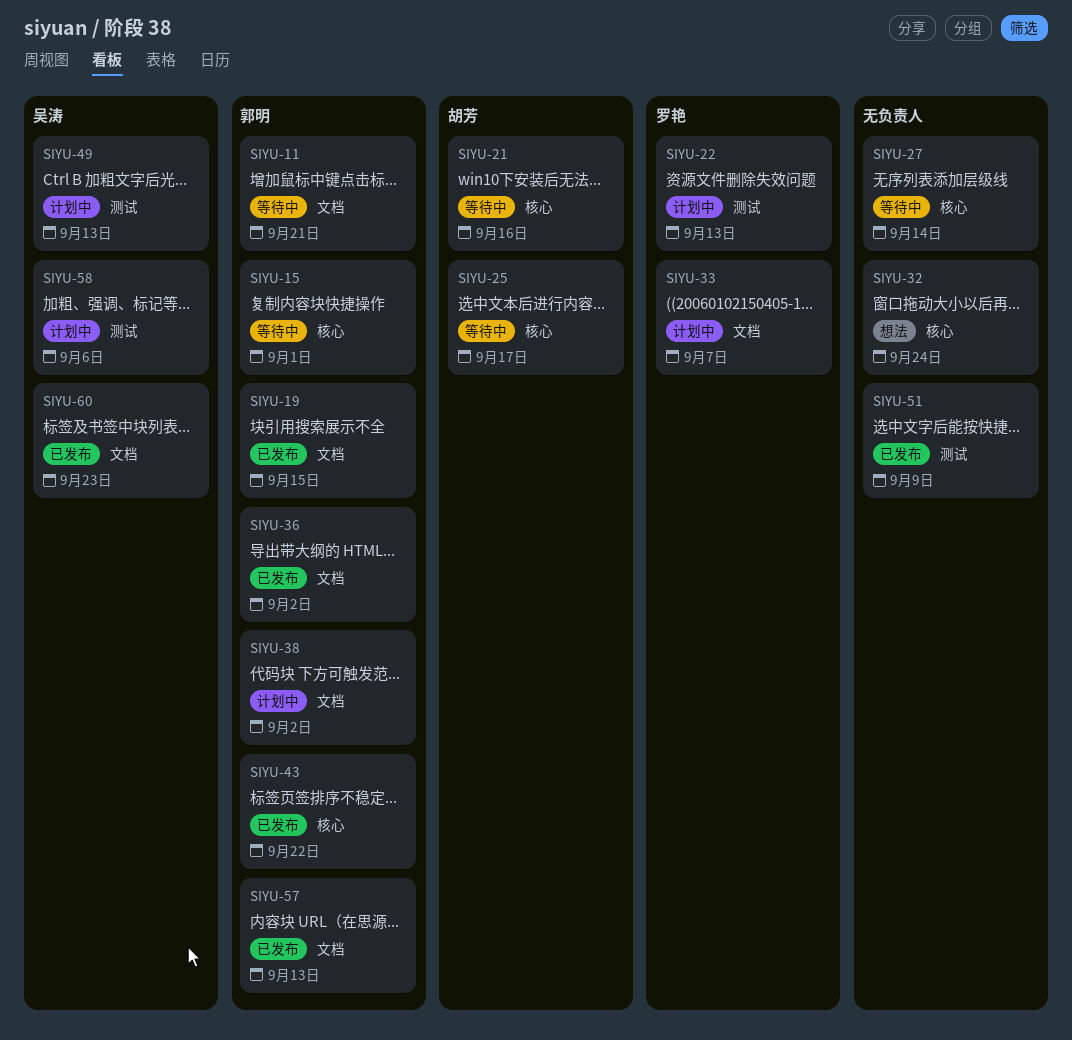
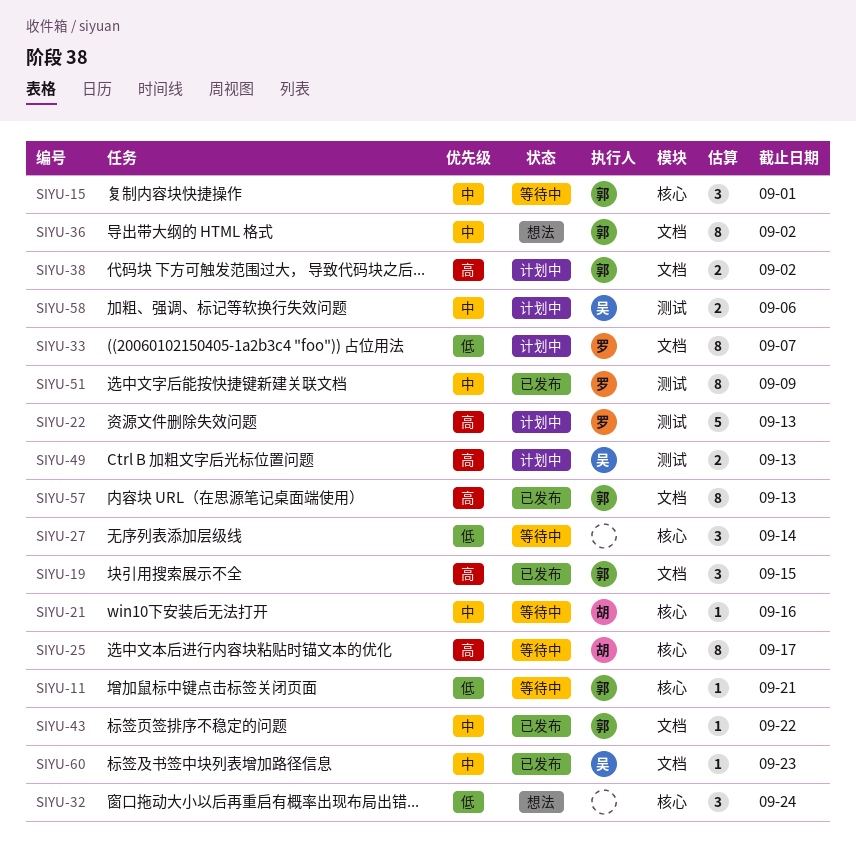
SIYU-11, label: 文档 -> 核心
SIYU-36, status: 已发布 -> 想法
SIYU-43, label: 核心 -> 文档
SIYU-51, owner: none -> 罗艳

